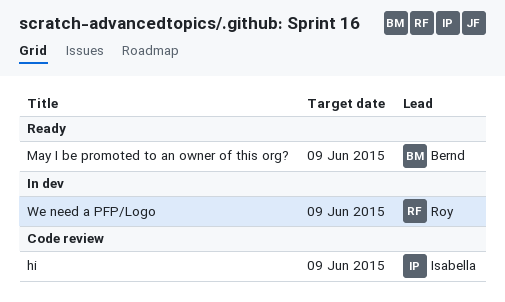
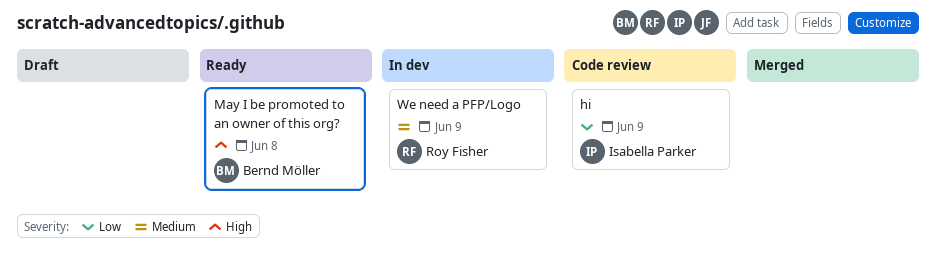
May I be promoted to an owner of this org?, due: Jun 9 -> Jun 8

